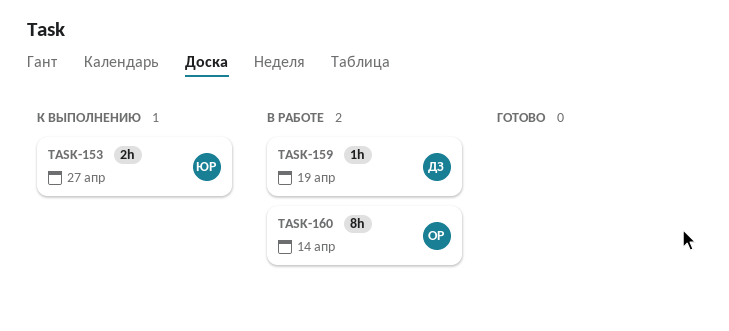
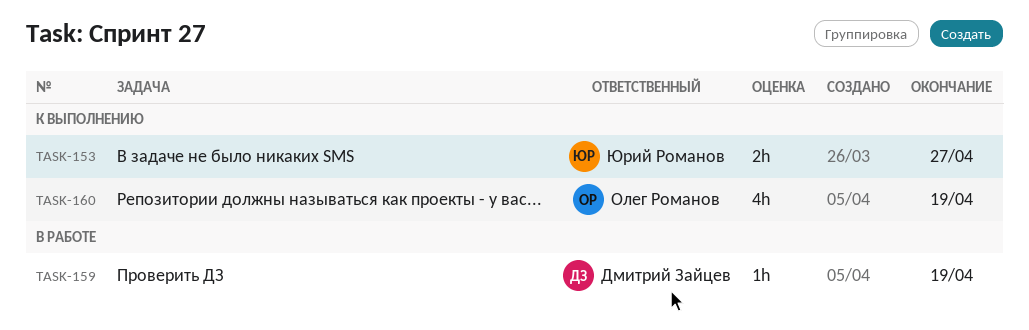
TASK-160, status: В работе -> К выполнению
TASK-160, estimate: 8h -> 4h
TASK-160, due: Apr 14 -> Apr 19

